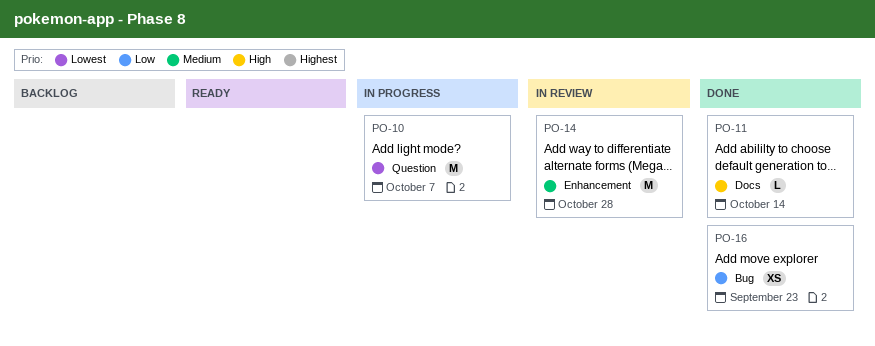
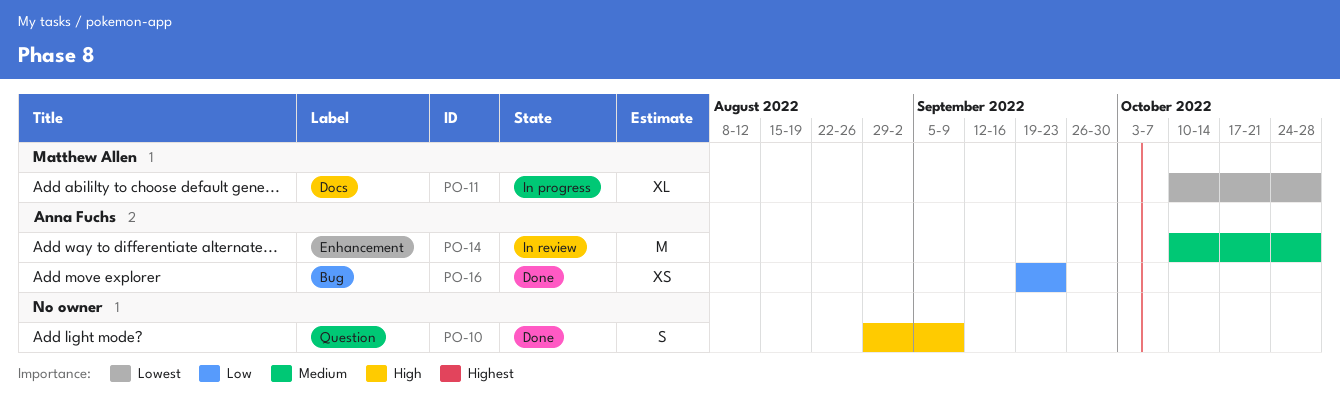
PO-10, status: In progress -> Done
PO-10, priority: Lowest -> High
PO-10, estimate: M -> S
PO-10, due: Oct 7 -> Sep 9
PO-11, status: Done -> In progress
PO-11, priority: High -> Lowest
PO-11, estimate: L -> XL
PO-11, due: Oct 14 -> Oct 28

